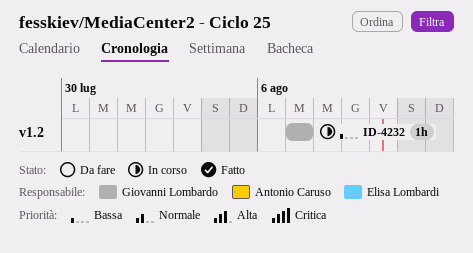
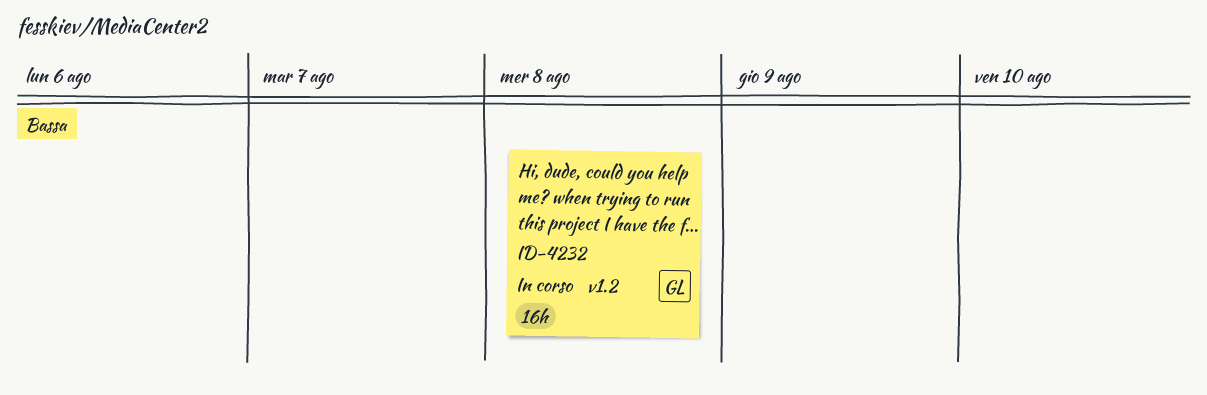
ID-4232, estimate: 1h -> 16h
ID-4232, due: Aug 7 -> Aug 8

